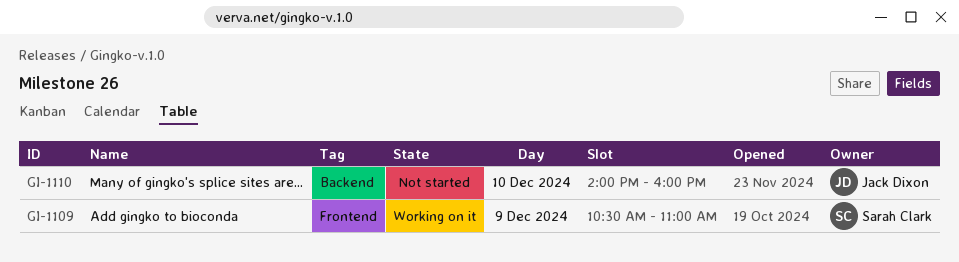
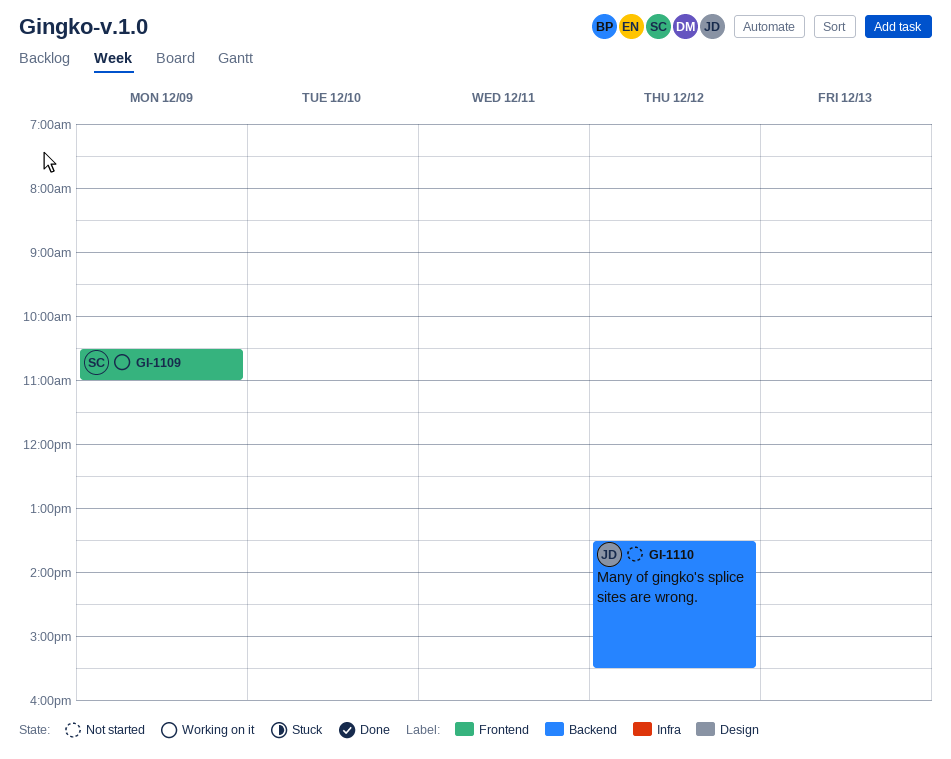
GI-1110, day: Dec 10 -> Dec 12
GI-1110, begins: 14:00 -> 13:30
GI-1110, ends: 16:00 -> 15:30

